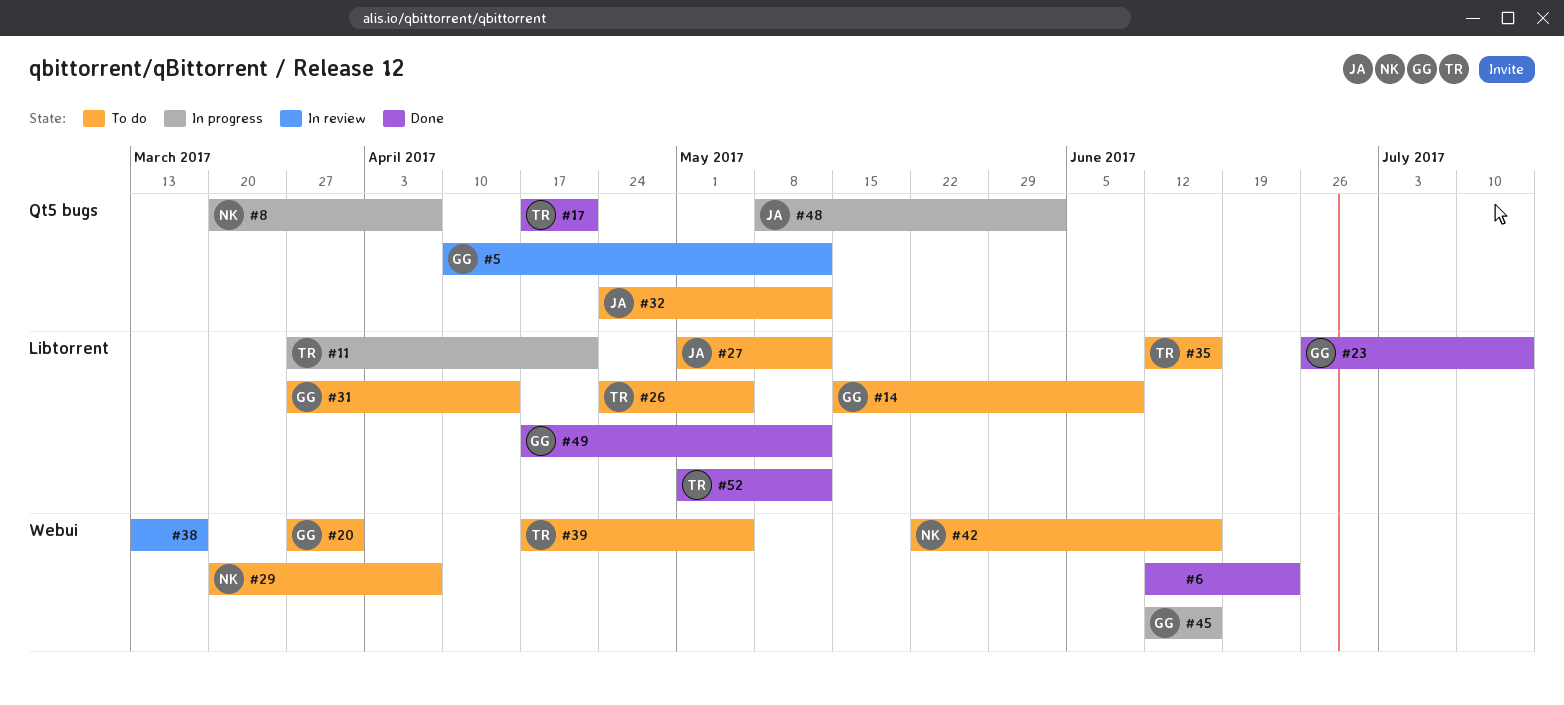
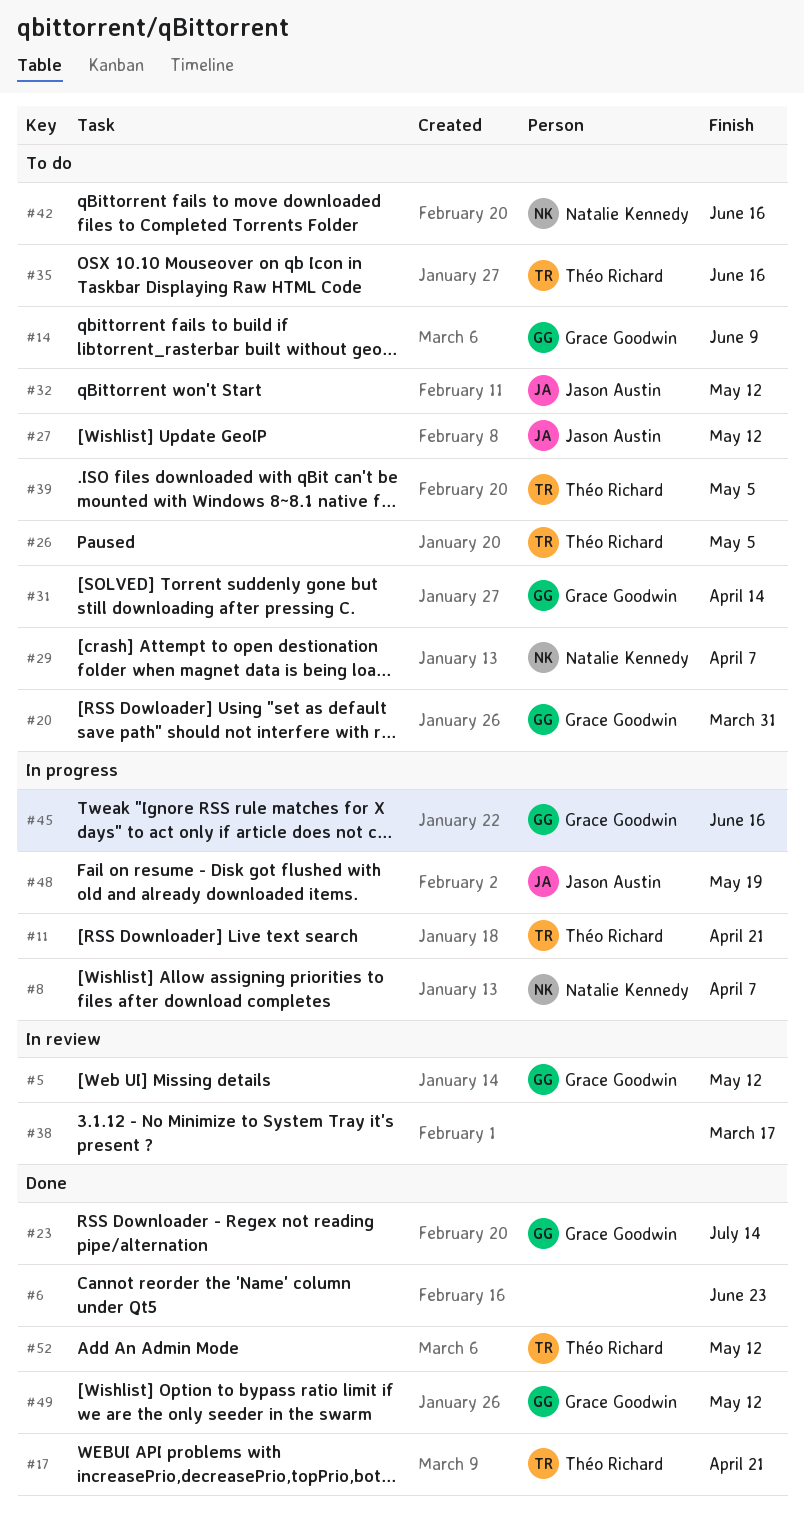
#48, due: Jun 2 -> May 19

